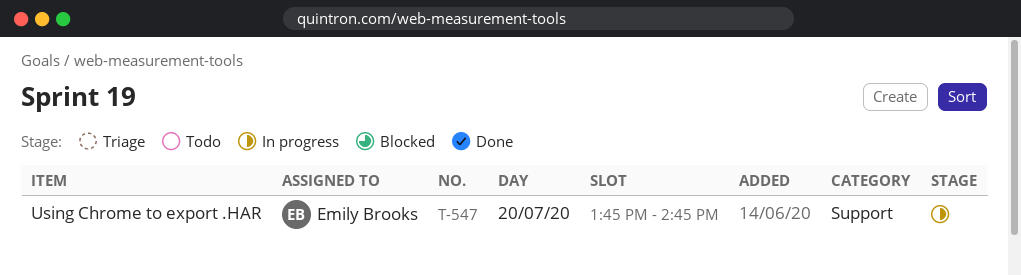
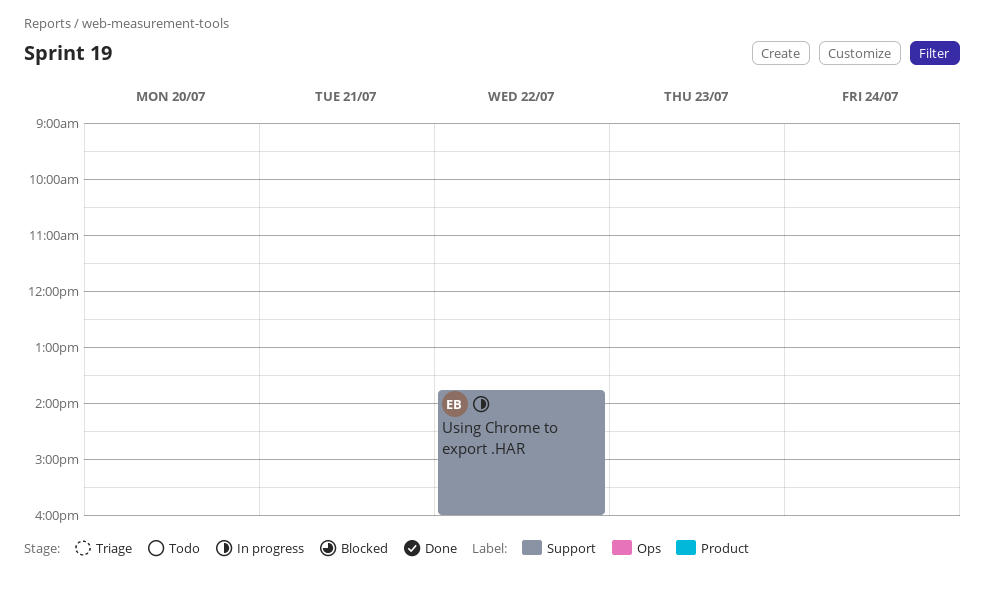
Using Chrome to export .HAR, day: Jul 20 -> Jul 22
Using Chrome to export .HAR, ends: 14:45 -> 16:00

